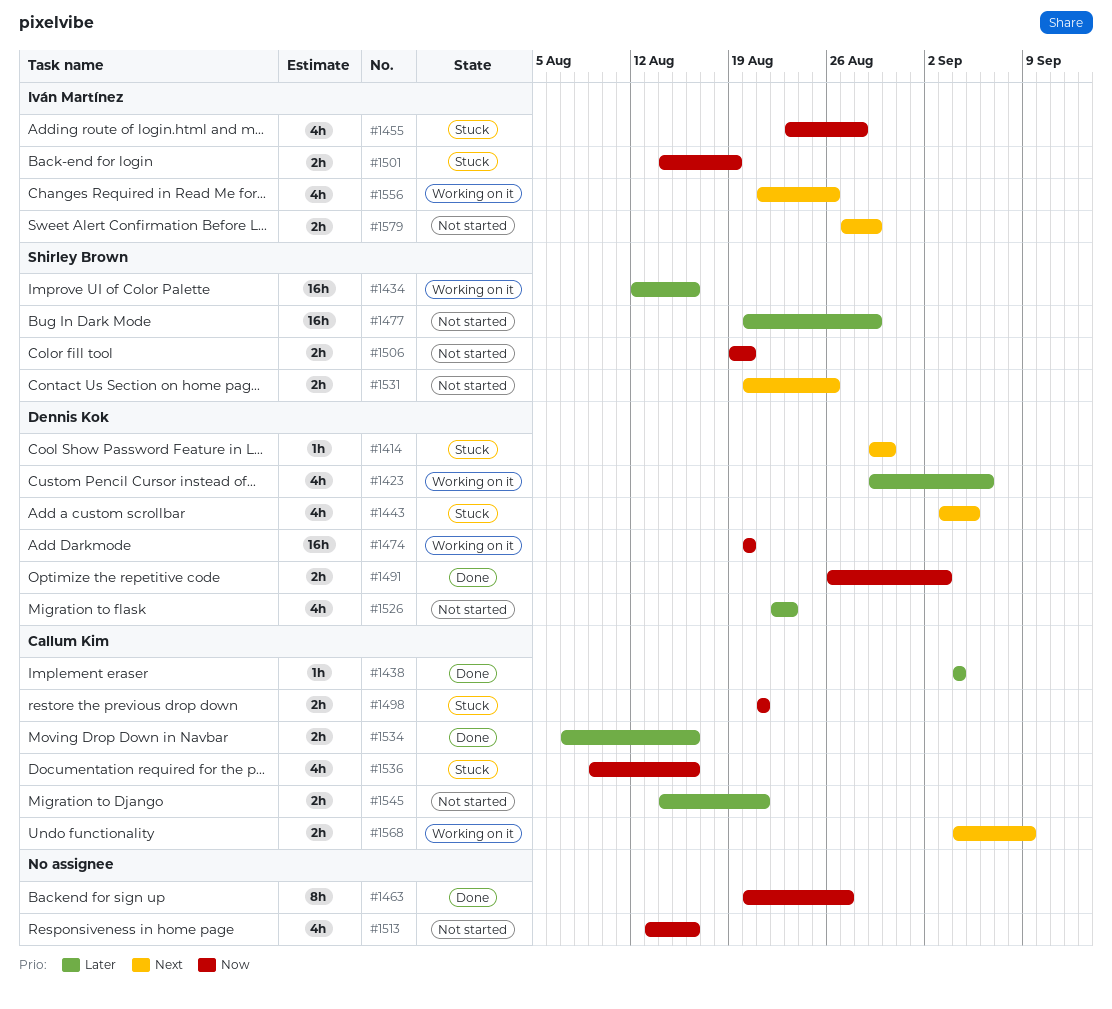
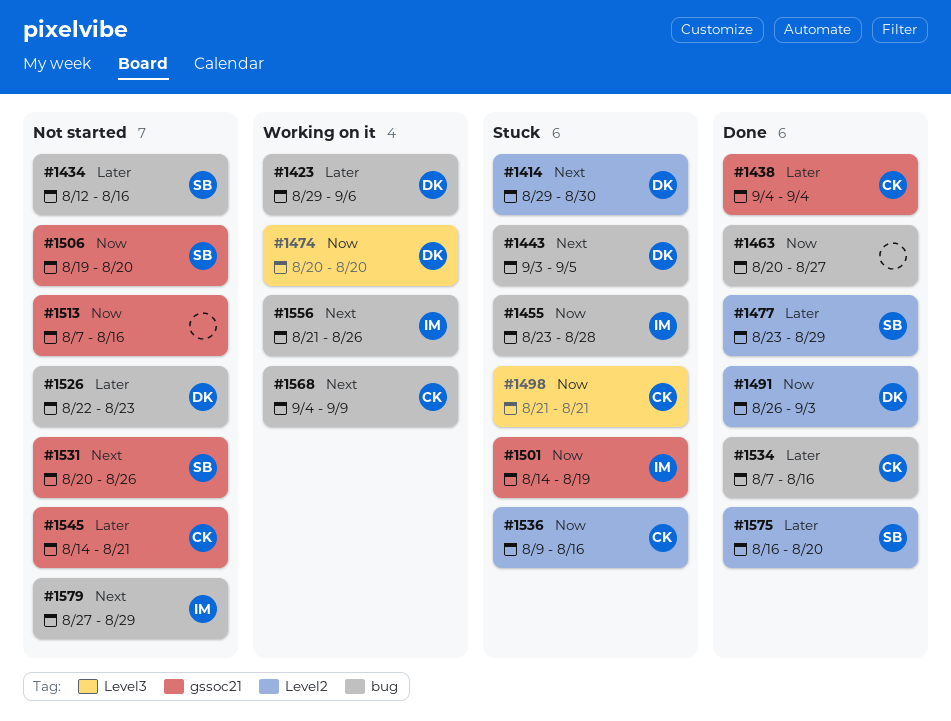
#1434, status: Working on it -> Not started
#1477, status: Not started -> Done
#1477, start: Aug 20 -> Aug 23
#1513, start: Aug 13 -> Aug 7
#1575: none -> present

